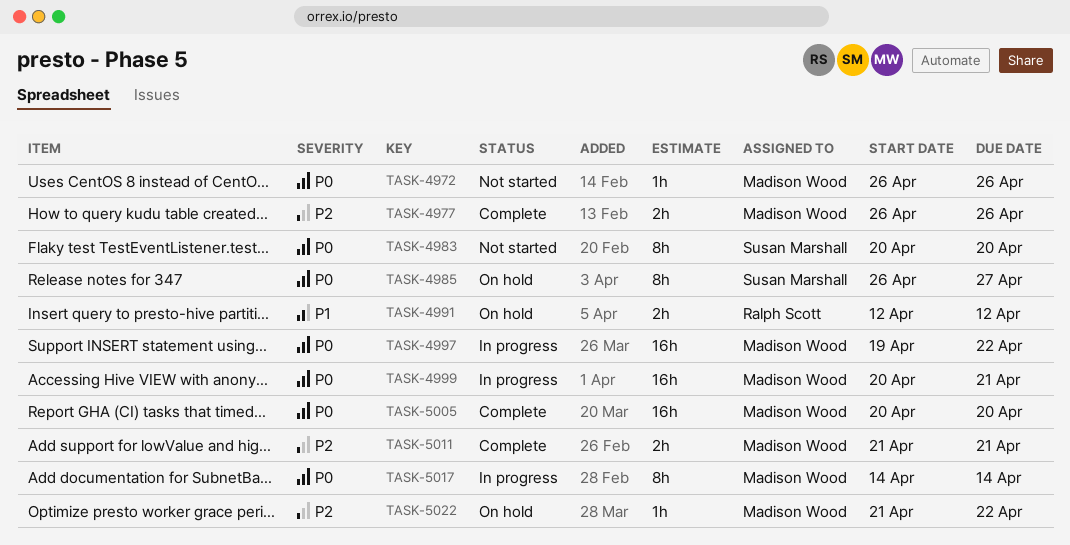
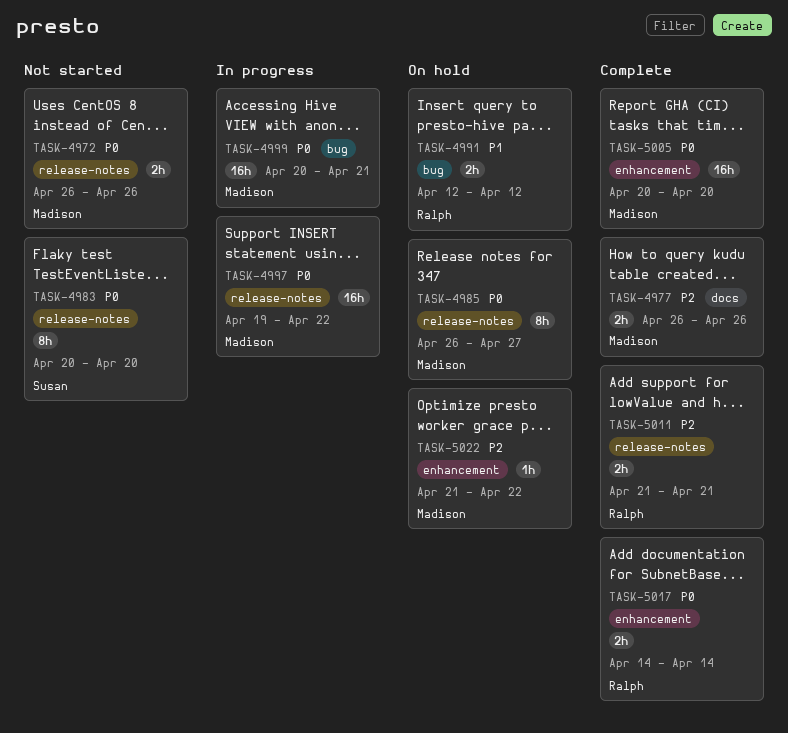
TASK-4972, estimate: 1h -> 2h
TASK-4985, owner: Susan Marshall -> Madison Wood
TASK-5011, owner: Madison Wood -> Ralph Scott
TASK-5017, status: In progress -> Complete
TASK-5017, owner: Madison Wood -> Ralph Scott
TASK-5017, estimate: 8h -> 2h

